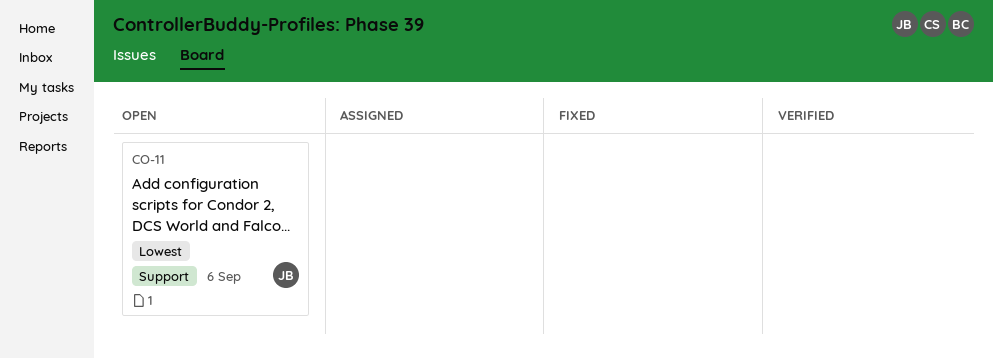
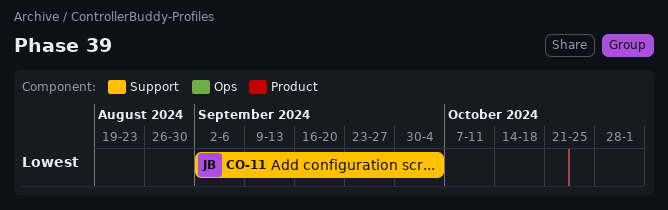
CO-11, due: Sep 6 -> Oct 4

